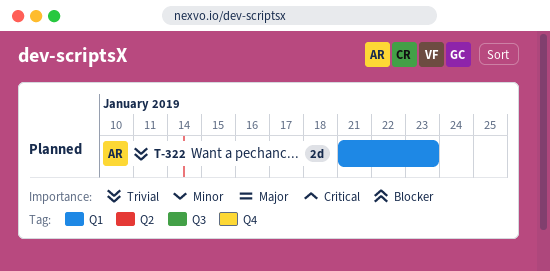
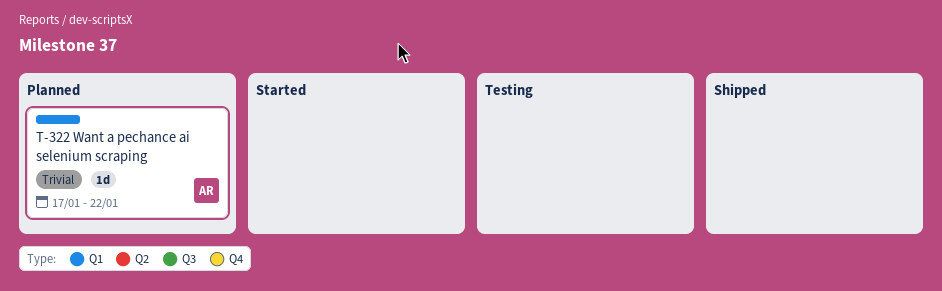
T-322, estimate: 2d -> 1d
T-322, start: Jan 21 -> Jan 17
T-322, due: Jan 23 -> Jan 22

